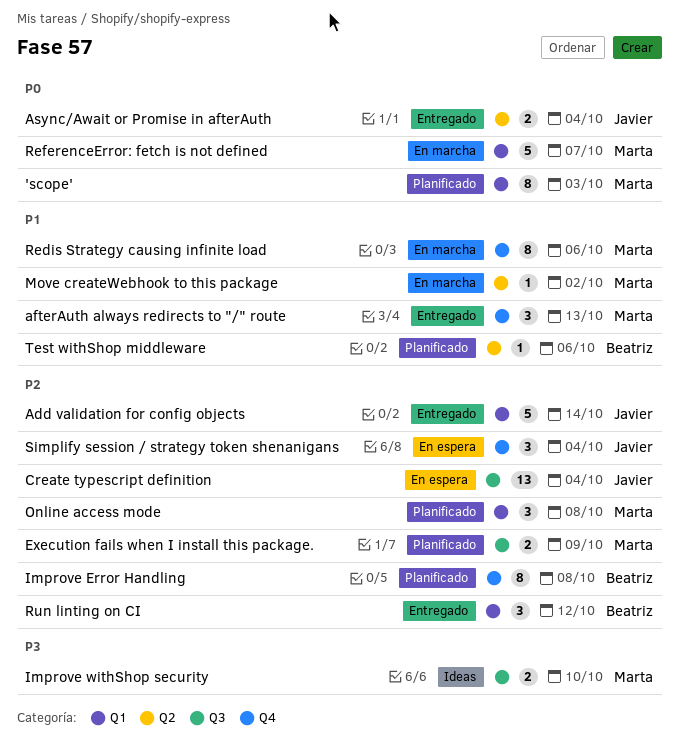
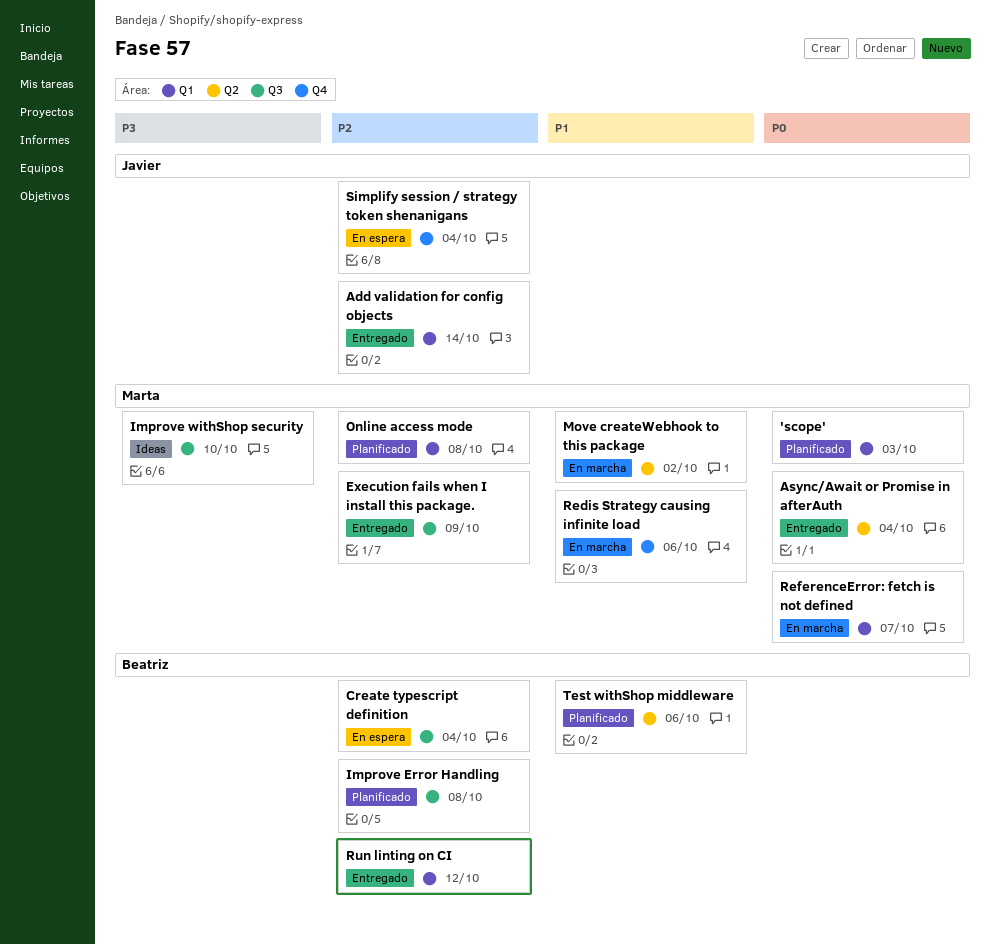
afterAuth always redirects to "/" route: present -> none
Async/Await or Promise in afterAuth, owner: Javier -> Marta
Create typescript definition, owner: Javier -> Beatriz
Execution fails when I install this package., status: Planificado -> Entregado
Improve Error Handling, label: Q4 -> Q3

